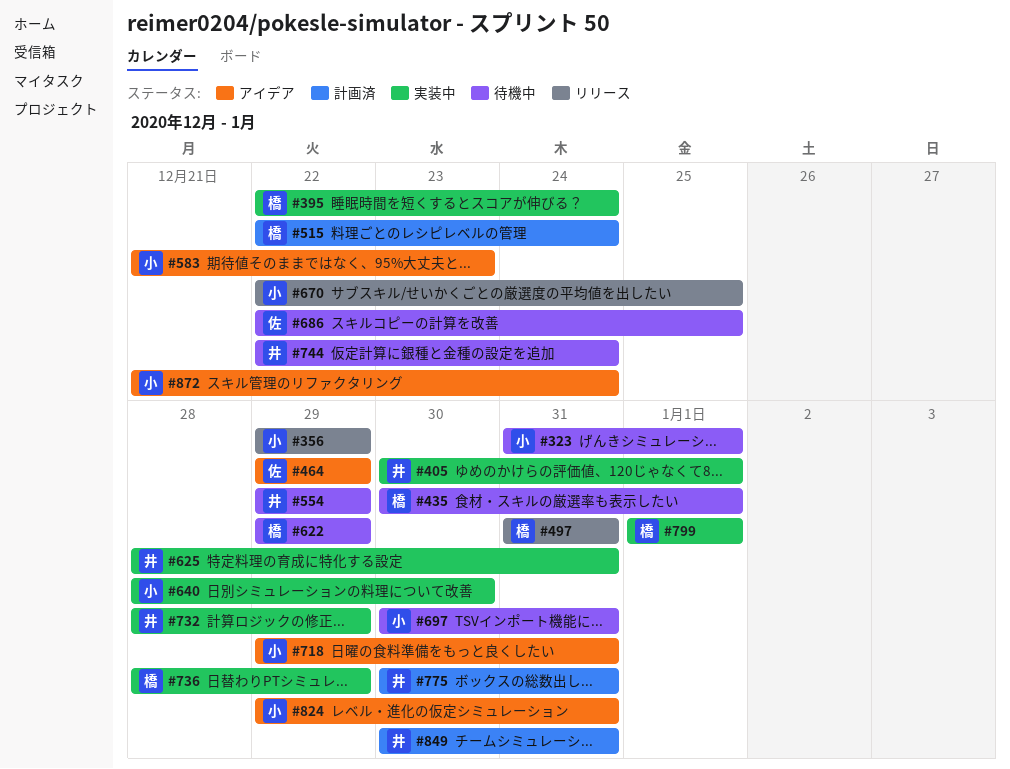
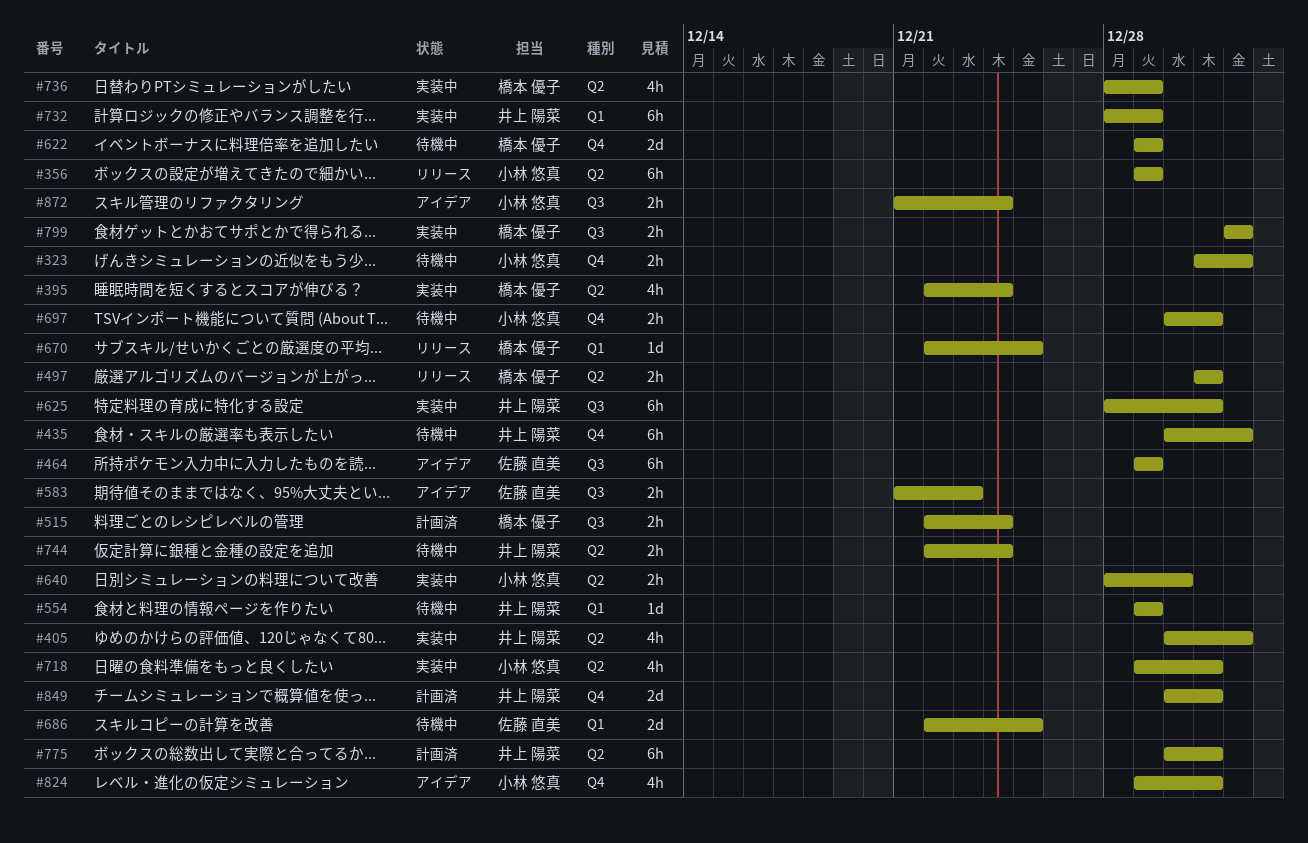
#435, owner: 橋本 優子 -> 井上 陽菜
#583, owner: 小林 悠真 -> 佐藤 直美
#670, owner: 小林 悠真 -> 橋本 優子
#718, status: アイデア -> 実装中

